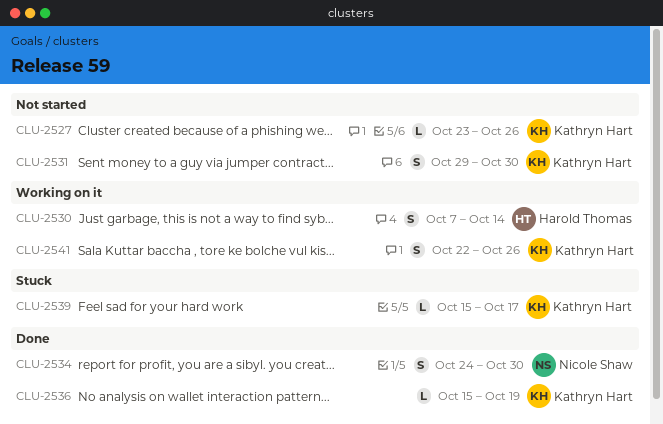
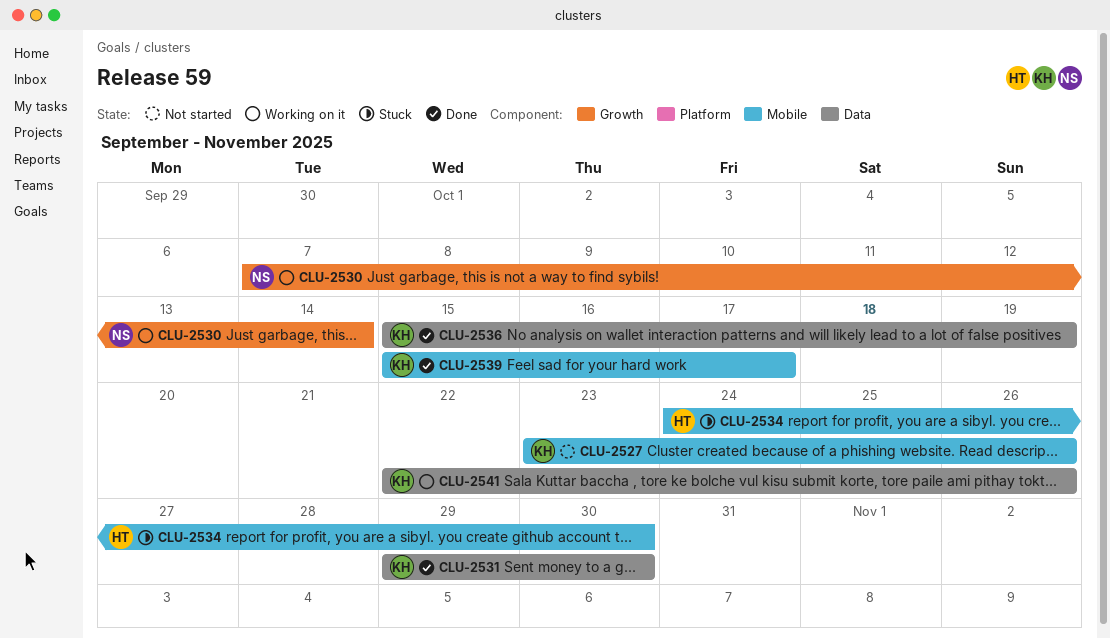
CLU-2530, owner: Harold Thomas -> Nicole Shaw
CLU-2531, status: Not started -> Done
CLU-2534, status: Done -> Stuck
CLU-2534, owner: Nicole Shaw -> Harold Thomas
CLU-2539, status: Stuck -> Done

